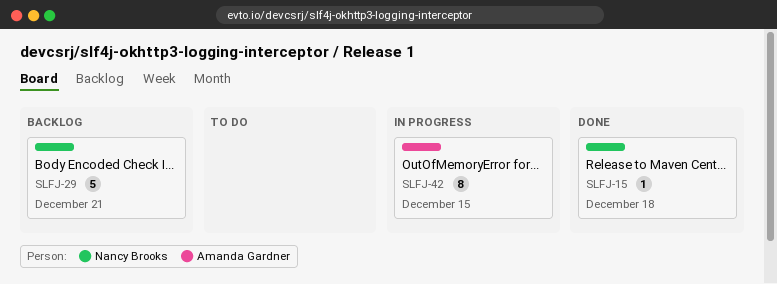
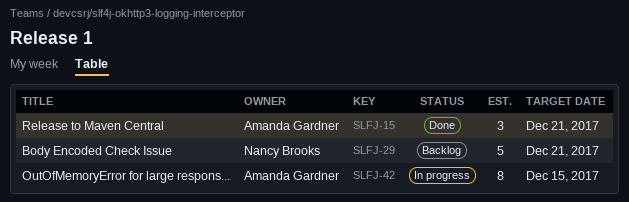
SLFJ-15, owner: Nancy Brooks -> Amanda Gardner
SLFJ-15, estimate: 1 -> 3
SLFJ-15, due: Dec 18 -> Dec 21

